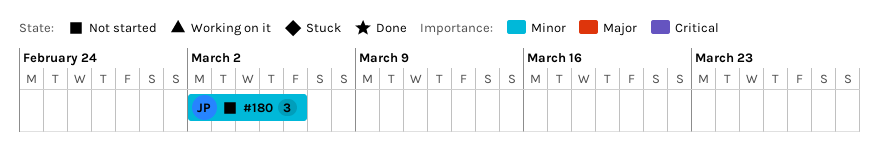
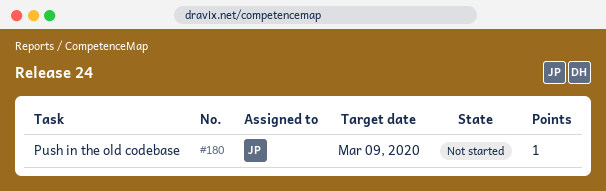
#180, estimate: 3 -> 1
#180, due: Mar 6 -> Mar 9

